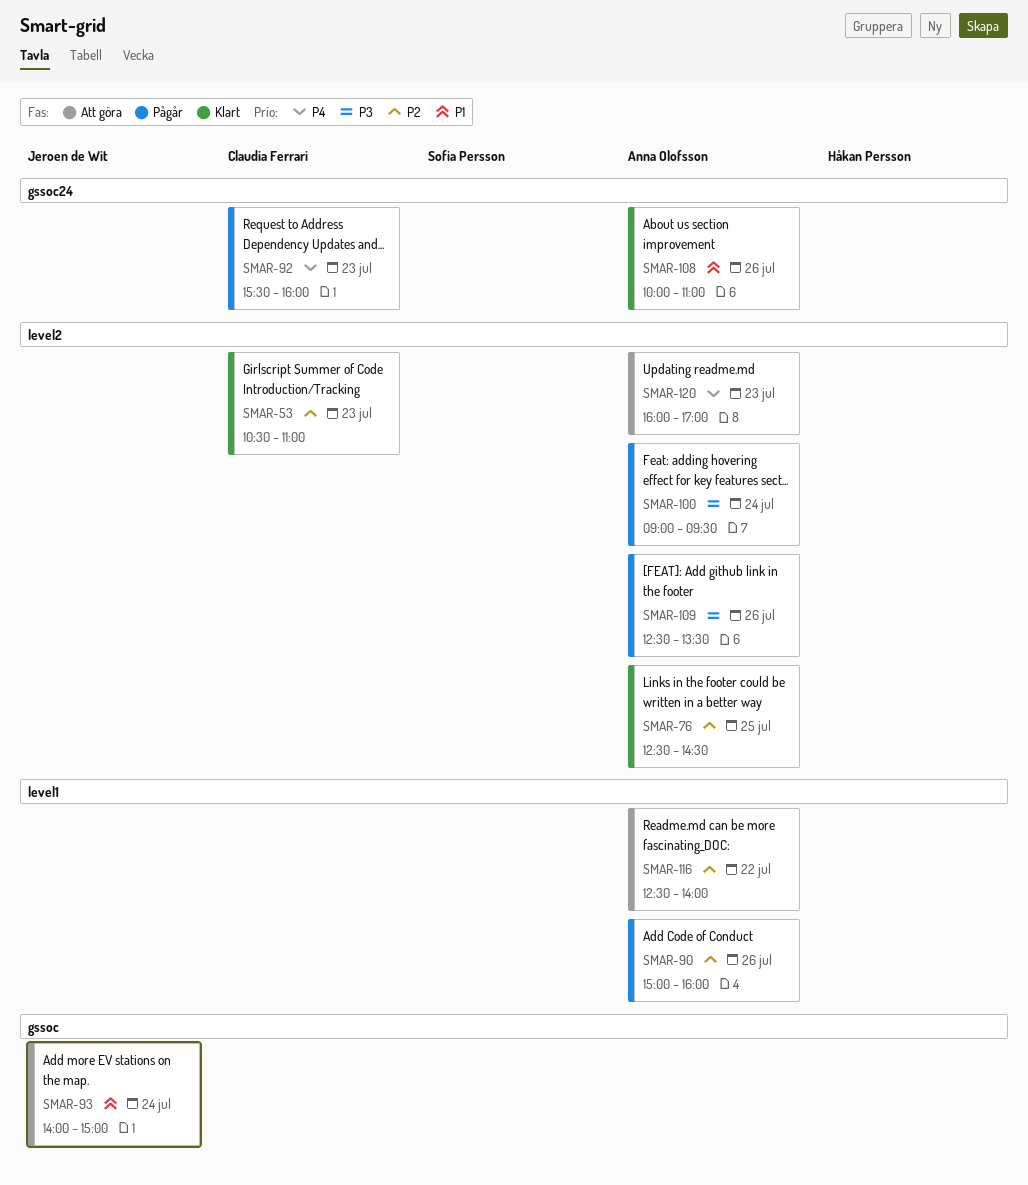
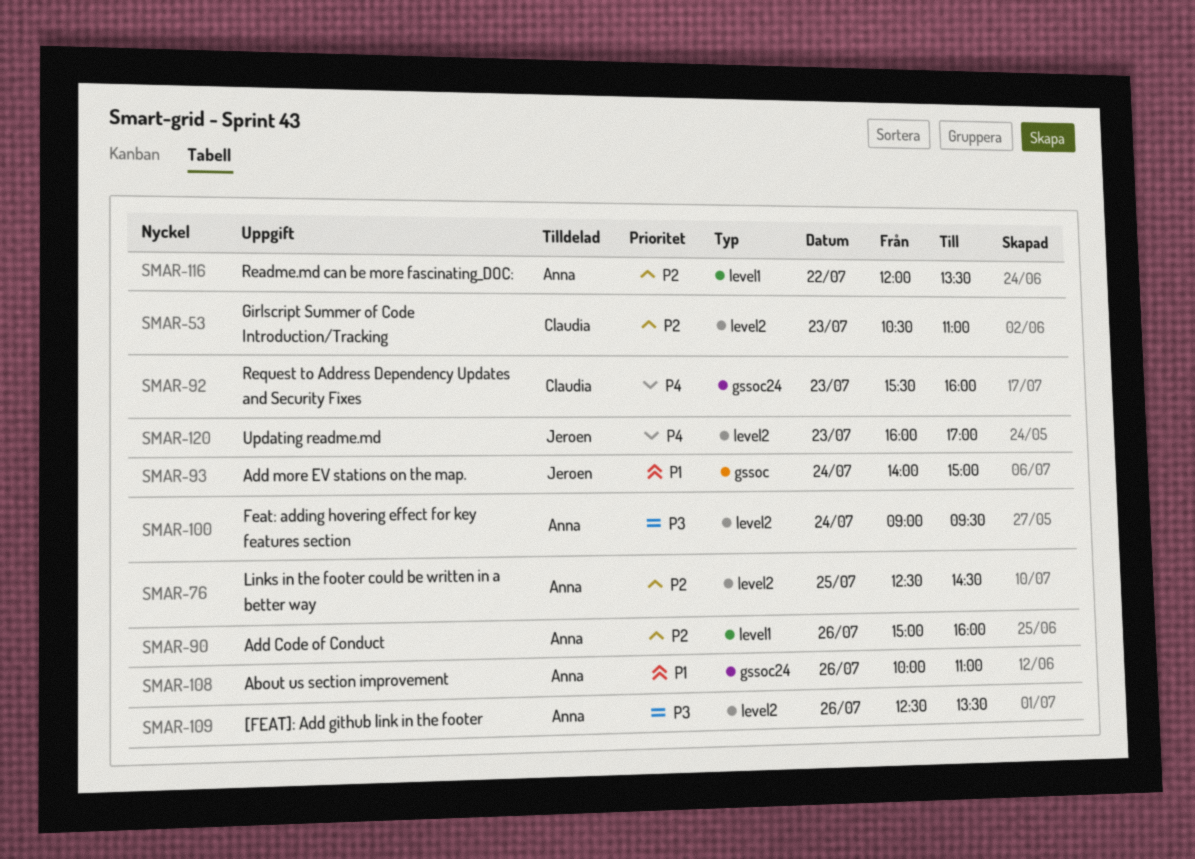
SMAR-116, begins: 12:30 -> 12:00
SMAR-116, ends: 14:00 -> 13:30
SMAR-120, owner: Anna Olofsson -> Jeroen de Wit

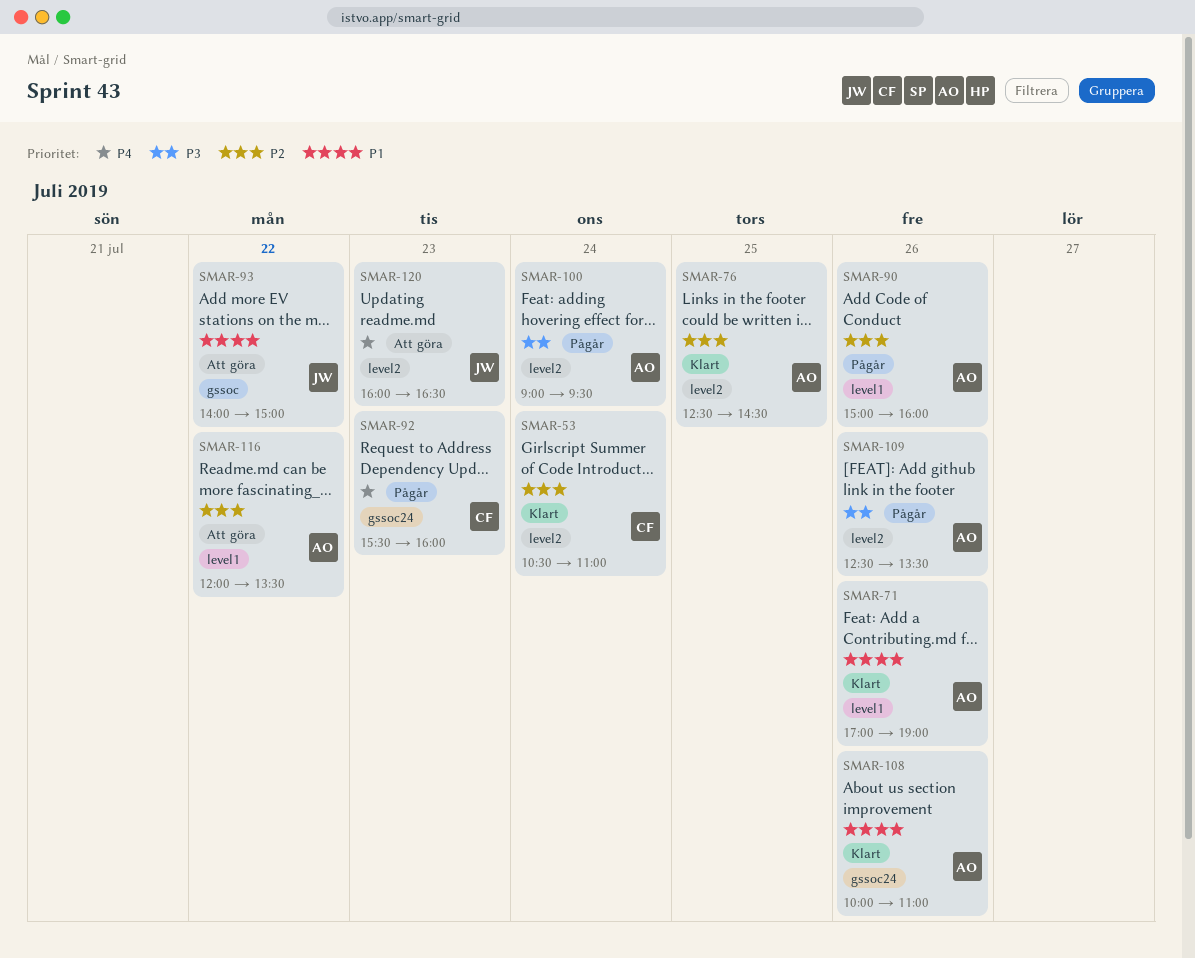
SMAR-53, day: Jul 23 -> Jul 24
SMAR-71: none -> present
SMAR-93, day: Jul 24 -> Jul 22
SMAR-120, ends: 17:00 -> 16:30

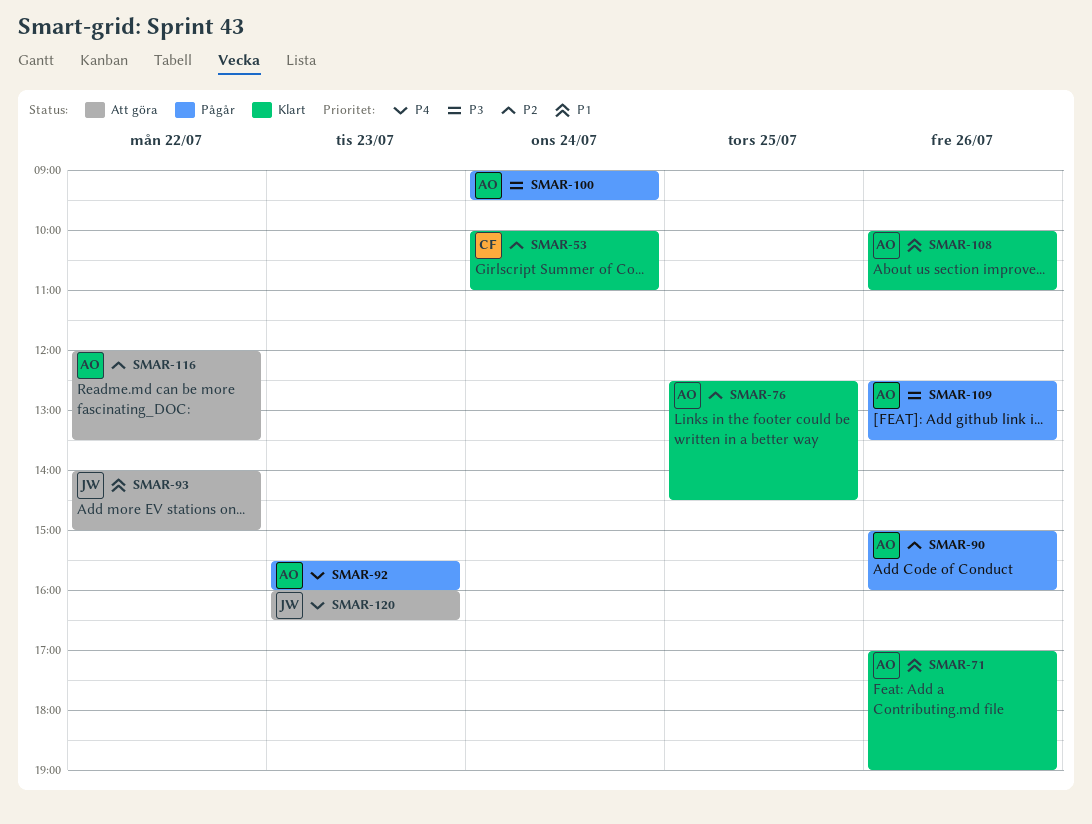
SMAR-53, begins: 10:30 -> 10:00
SMAR-92, owner: CF -> AO

